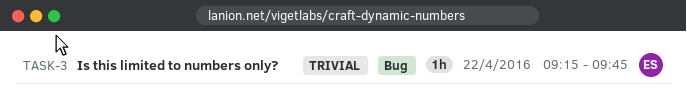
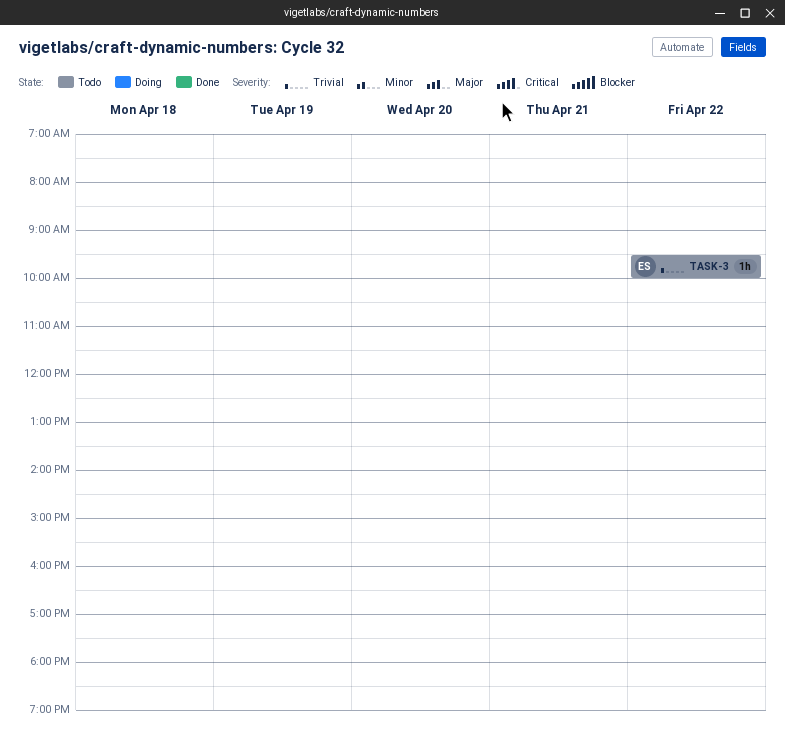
TASK-3, begins: 09:15 -> 09:30
TASK-3, ends: 09:45 -> 10:00

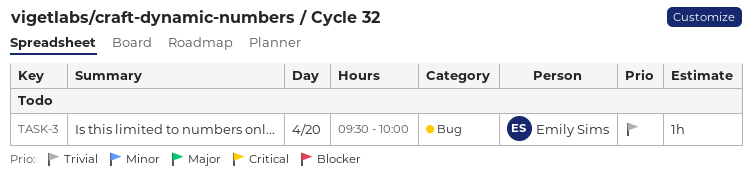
TASK-3, day: Apr 22 -> Apr 20

